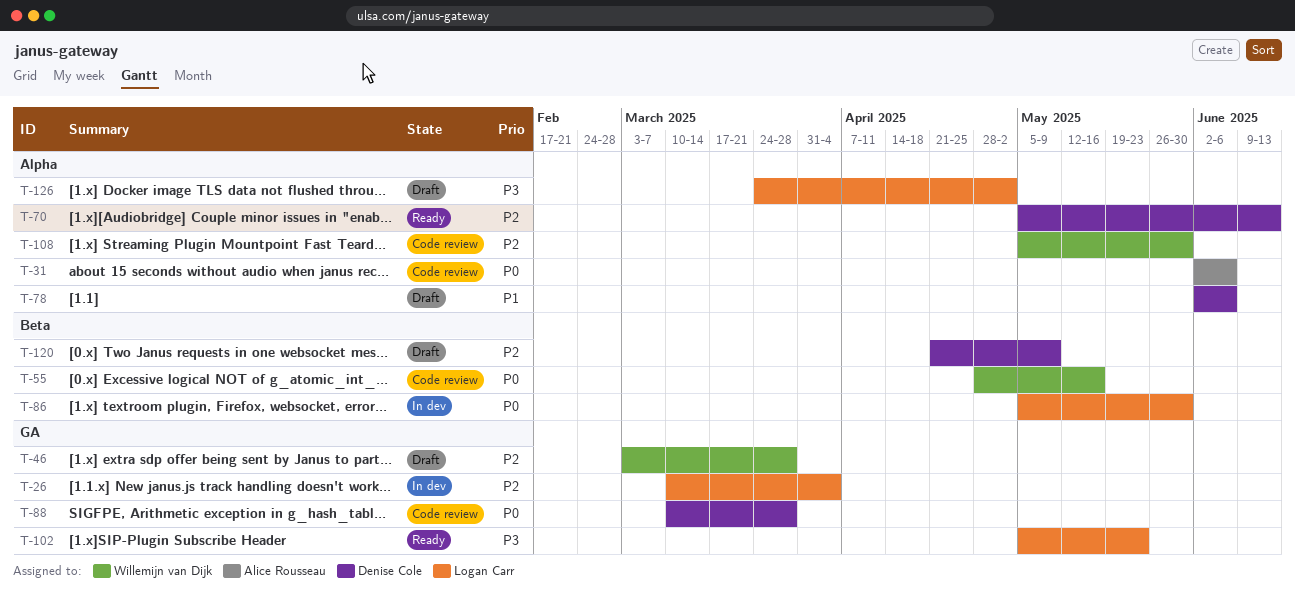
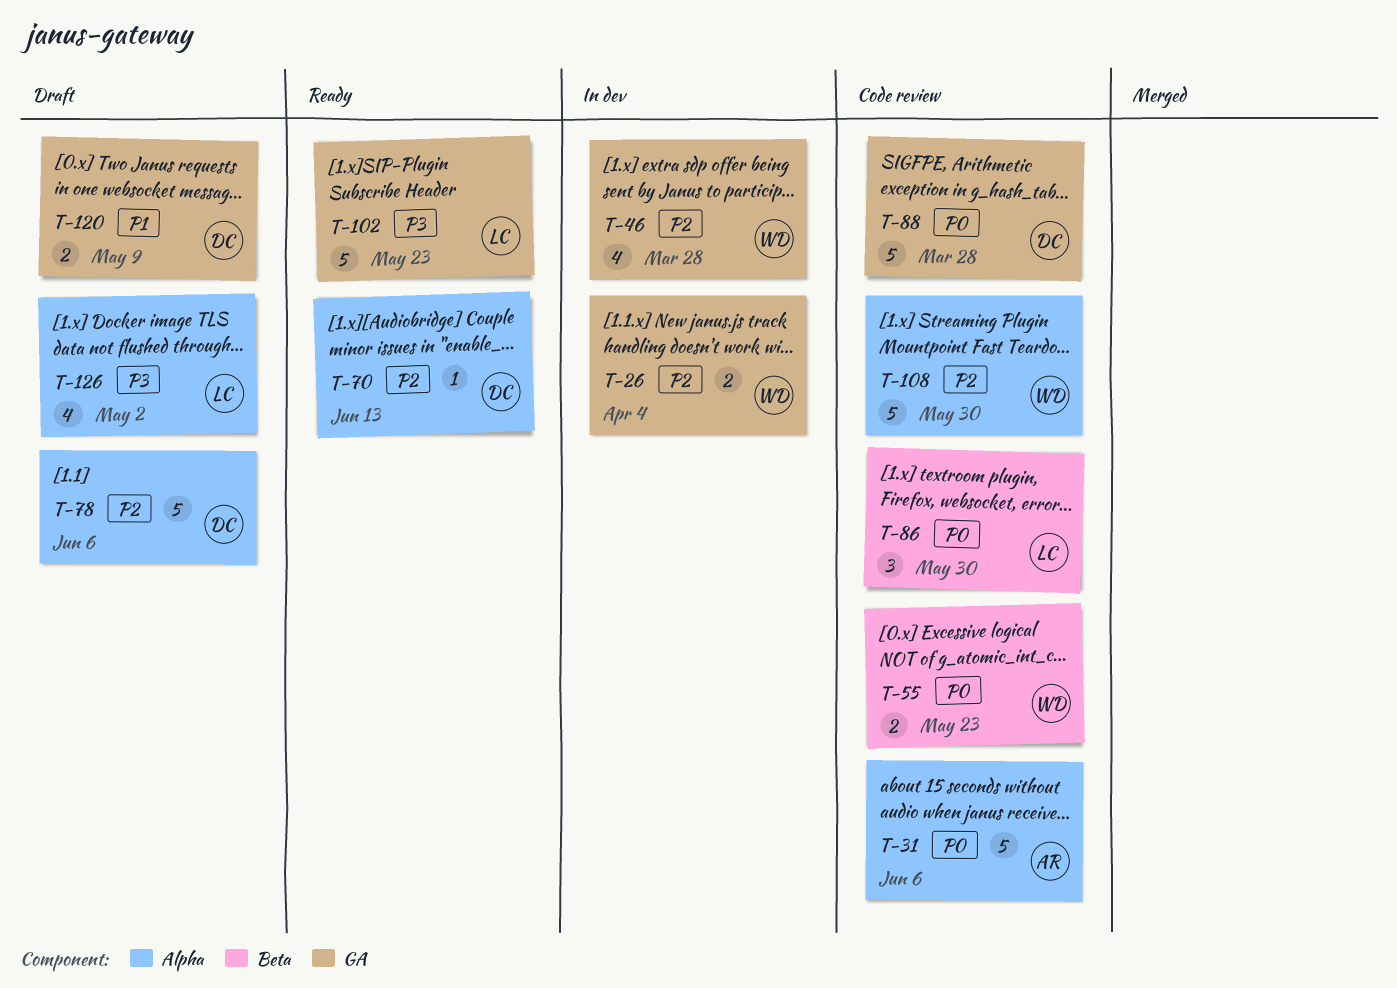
T-26, owner: Logan Carr -> Willemijn van Dijk
T-46, status: Draft -> In dev
T-55, due: May 16 -> May 23
T-78, priority: P1 -> P2
T-86, status: In dev -> Code review
T-120, priority: P2 -> P1
T-120, label: Beta -> GA

